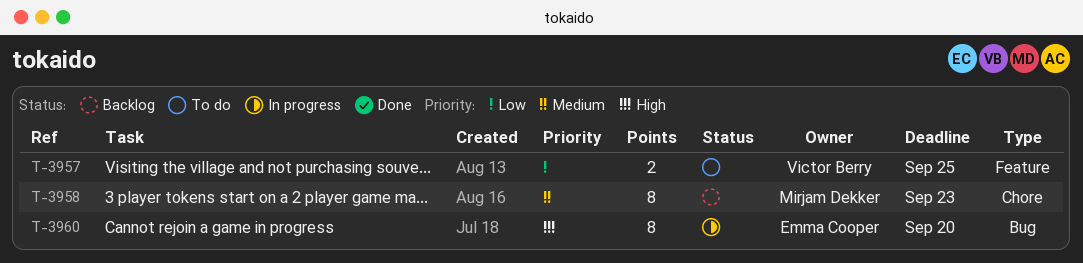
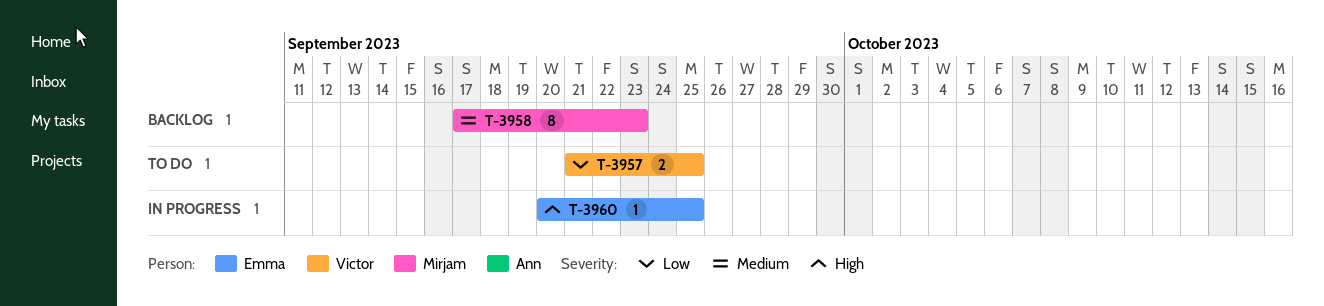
T-3960, estimate: 8 -> 1
T-3960, due: Sep 20 -> Sep 25

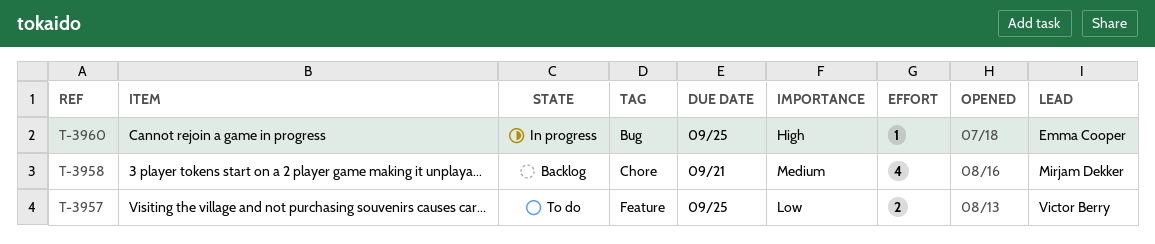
T-3958, estimate: 8 -> 4
T-3958, due: Sep 23 -> Sep 21

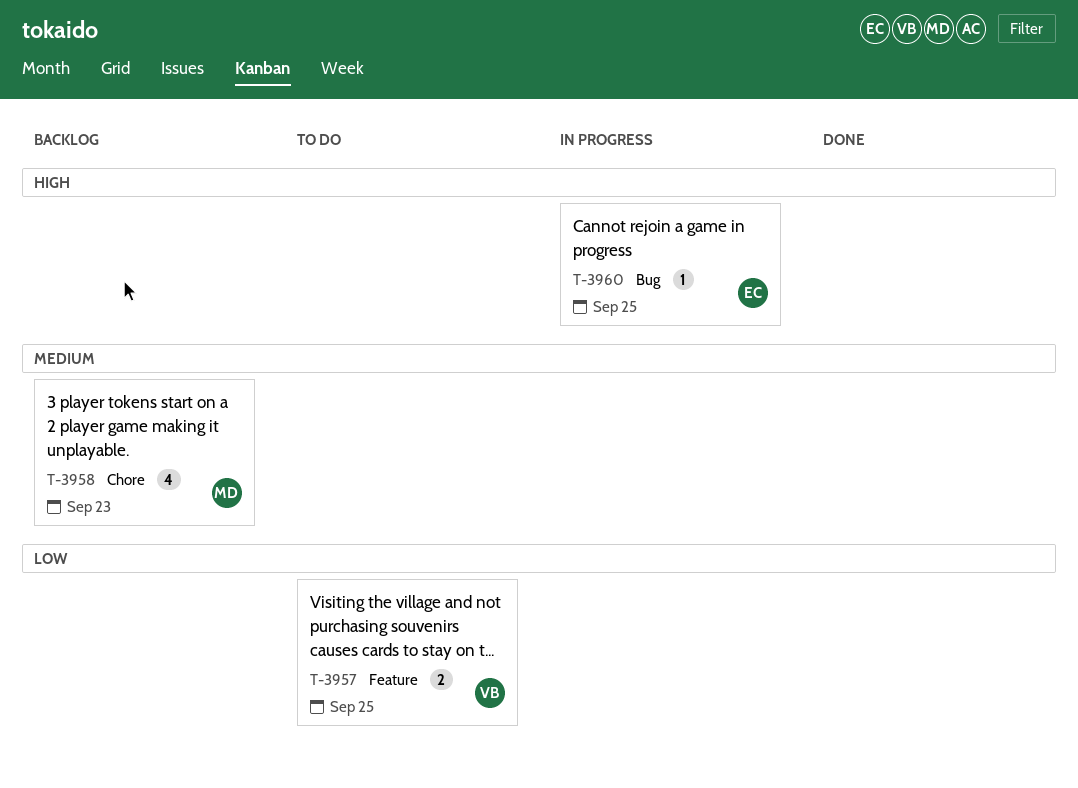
T-3958, due: Sep 21 -> Sep 23

